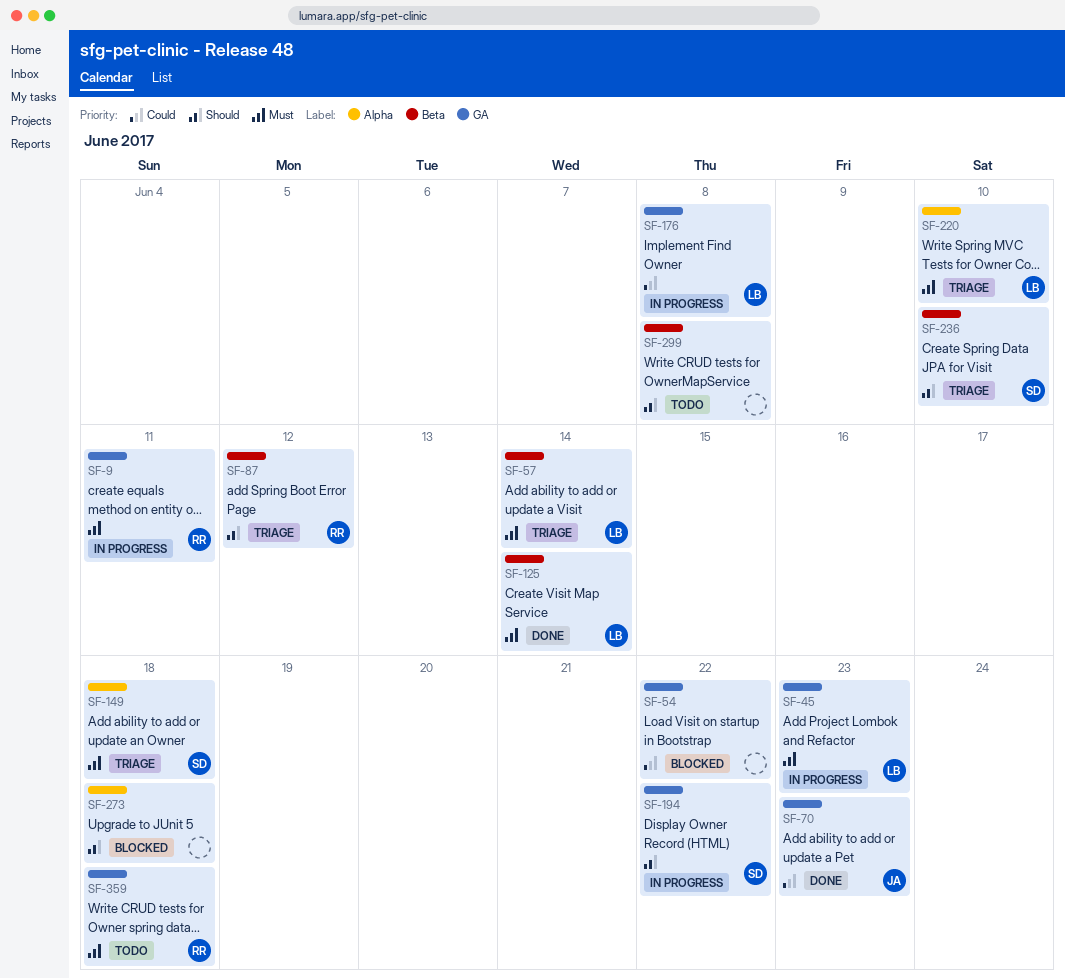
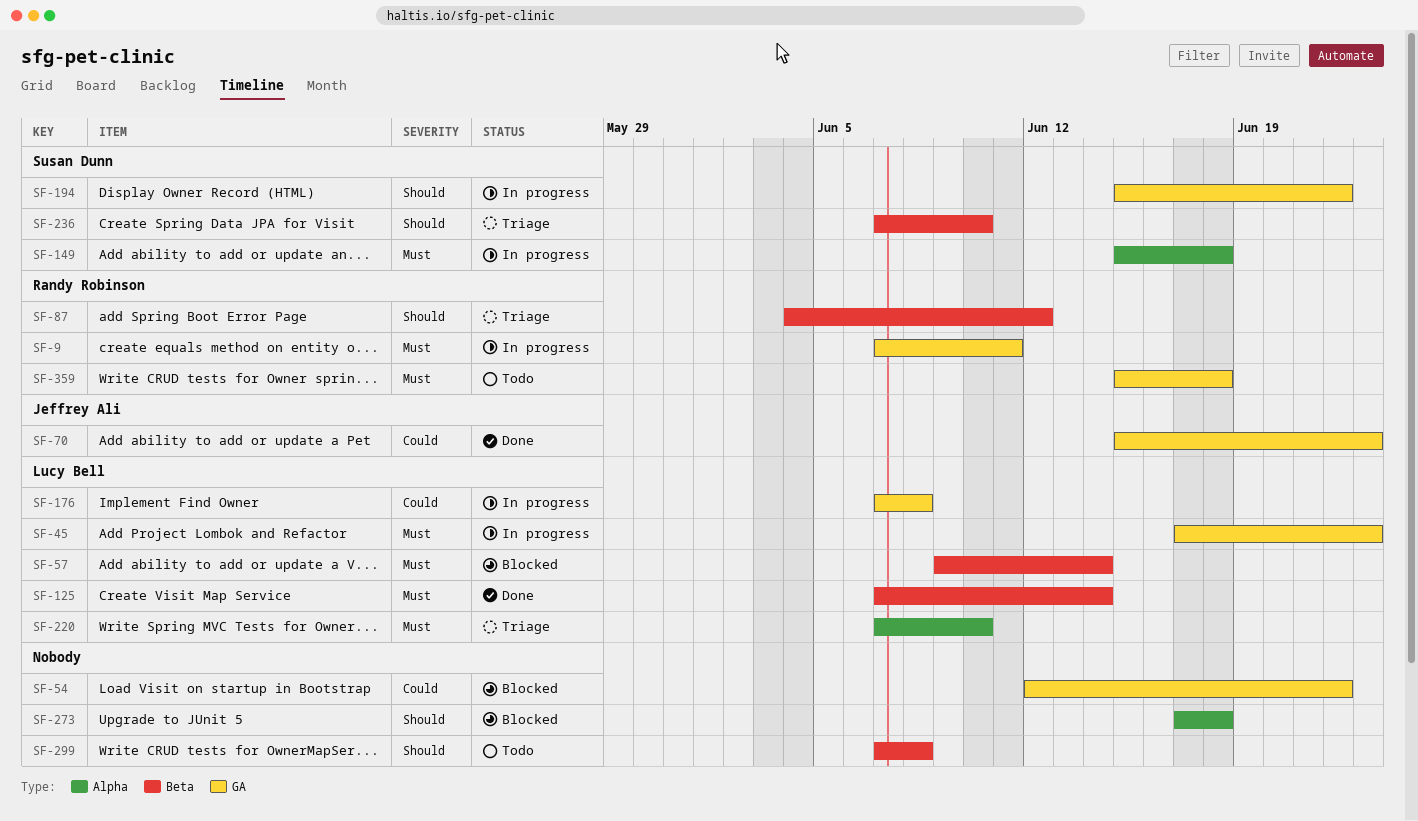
SF-57, status: Triage -> Blocked
SF-149, status: Triage -> In progress

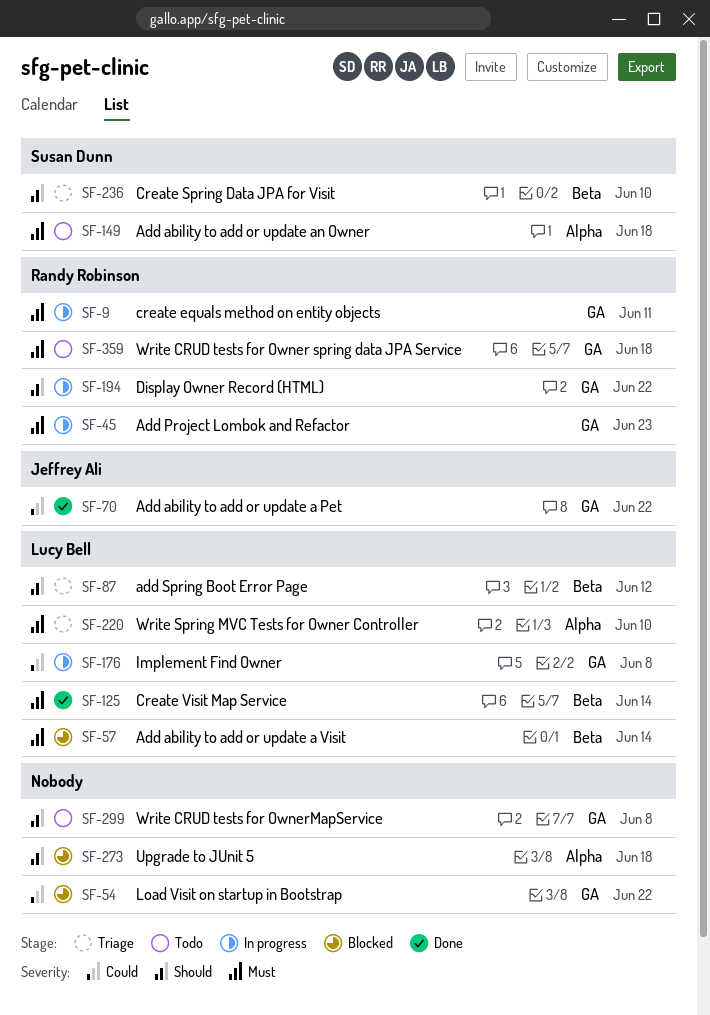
SF-45, owner: Lucy Bell -> Randy Robinson
SF-70, due: Jun 23 -> Jun 22
SF-87, owner: Randy Robinson -> Lucy Bell
SF-149, status: In progress -> Todo
SF-194, owner: Susan Dunn -> Randy Robinson
SF-299, label: Beta -> GA

